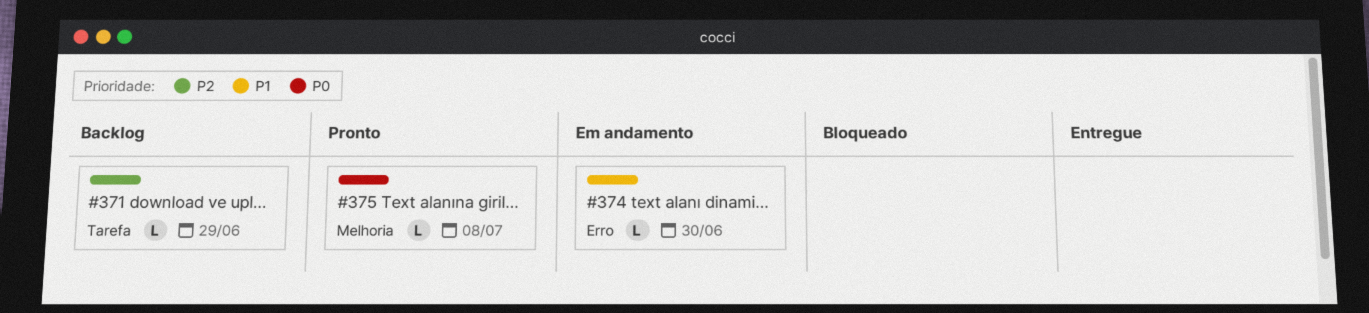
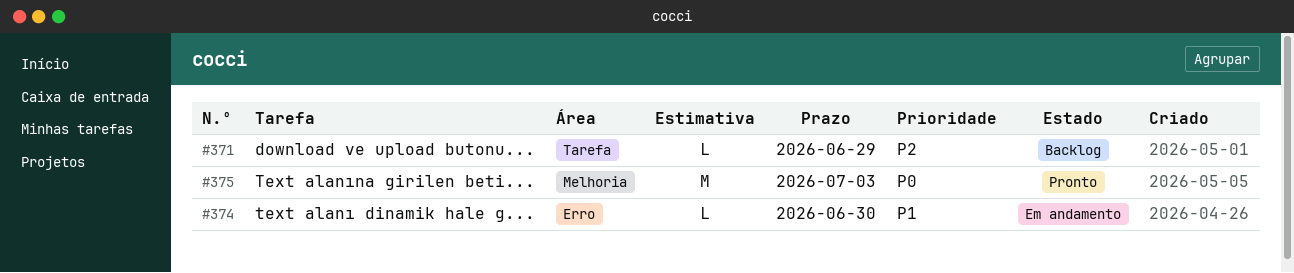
#375, estimate: L -> M
#375, due: Jul 8 -> Jul 3

